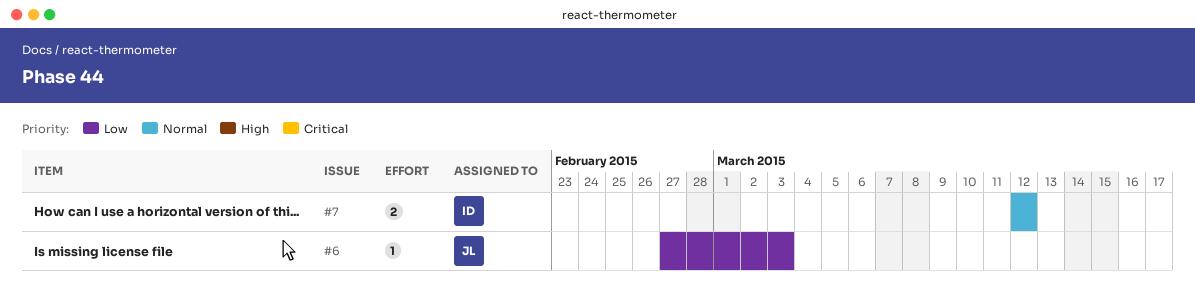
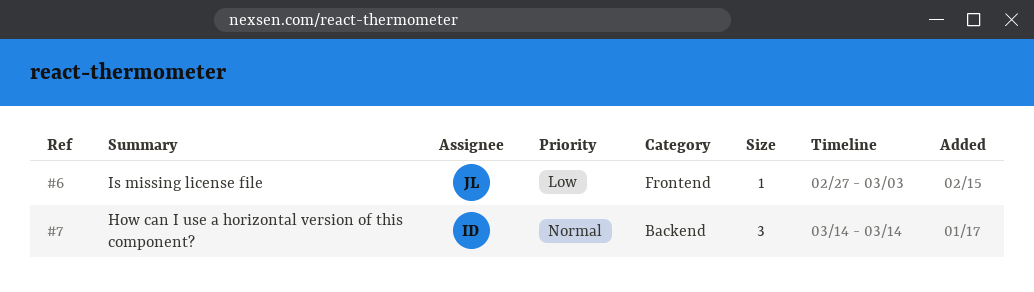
#7, estimate: 2 -> 3
#7, start: Mar 12 -> Mar 14
#7, due: Mar 12 -> Mar 14

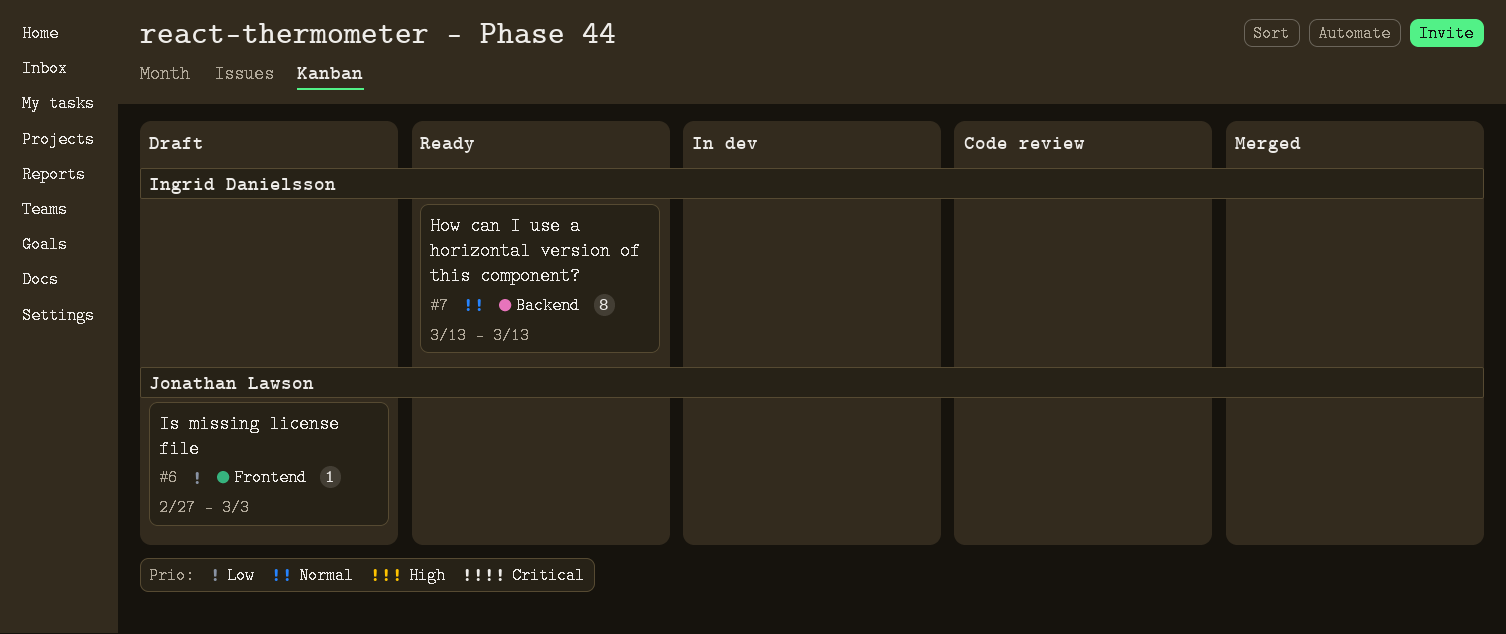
#7, estimate: 3 -> 8
#7, start: Mar 14 -> Mar 13
#7, due: Mar 14 -> Mar 13

